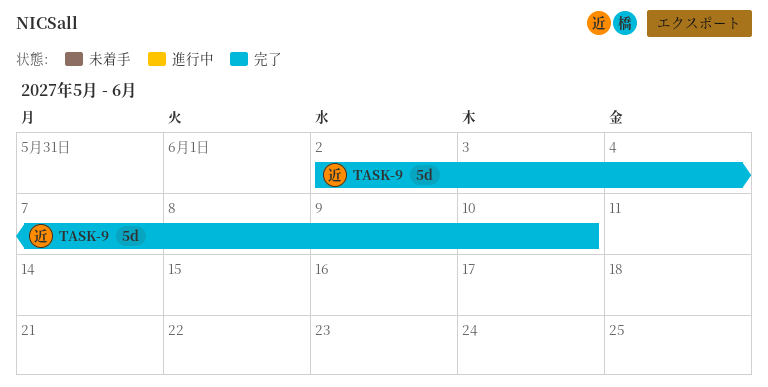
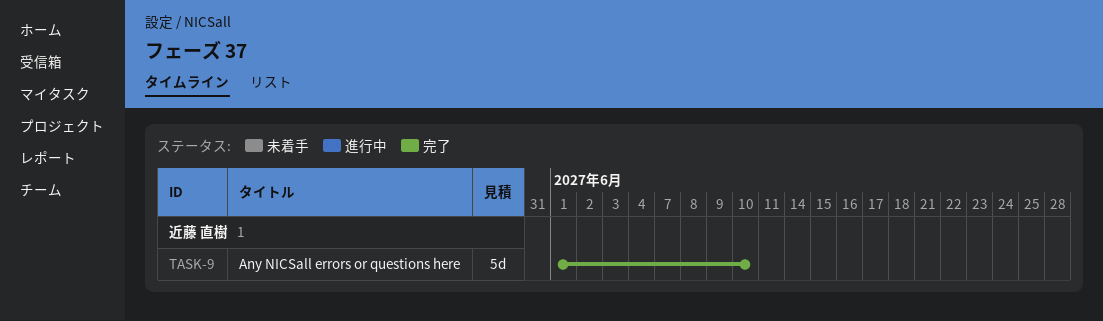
TASK-9, start: Jun 2 -> Jun 1

